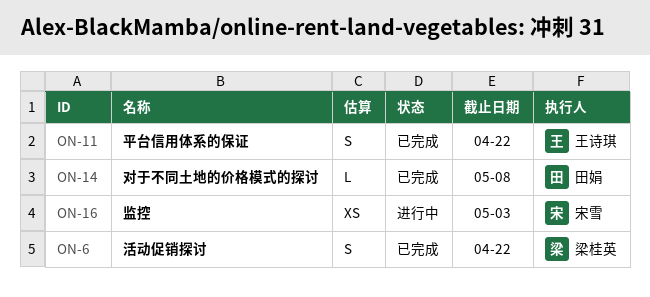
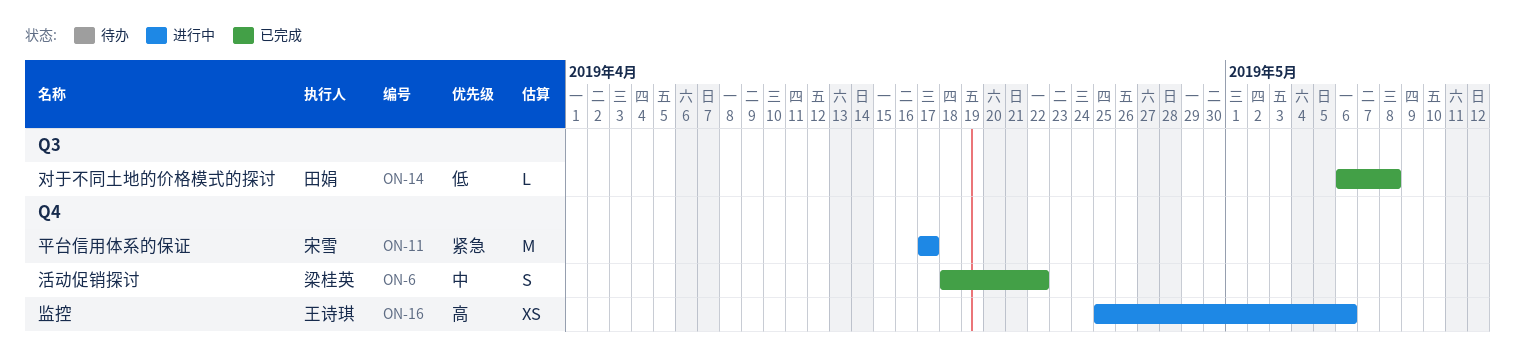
ON-11, status: 已完成 -> 进行中
ON-11, owner: 王诗琪 -> 宋雪
ON-11, estimate: S -> M
ON-11, due: Apr 22 -> Apr 17
ON-16, owner: 宋雪 -> 王诗琪
ON-16, due: May 3 -> May 6

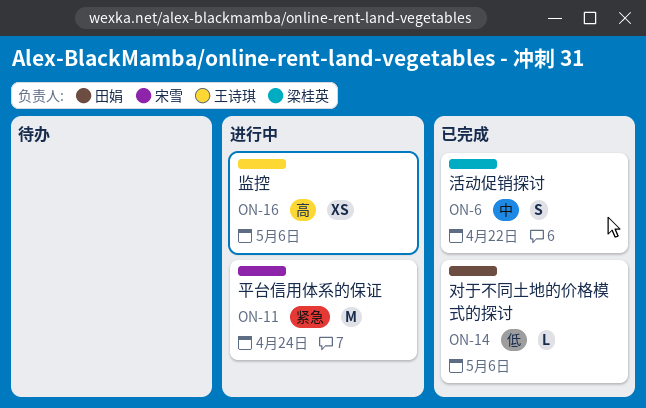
ON-11, due: Apr 17 -> Apr 24
ON-14, due: May 8 -> May 6

